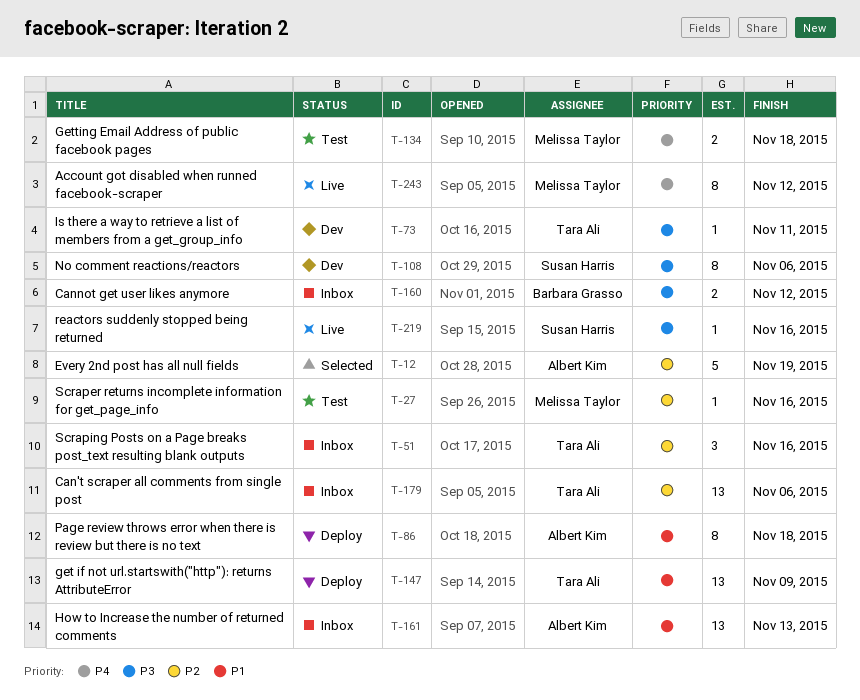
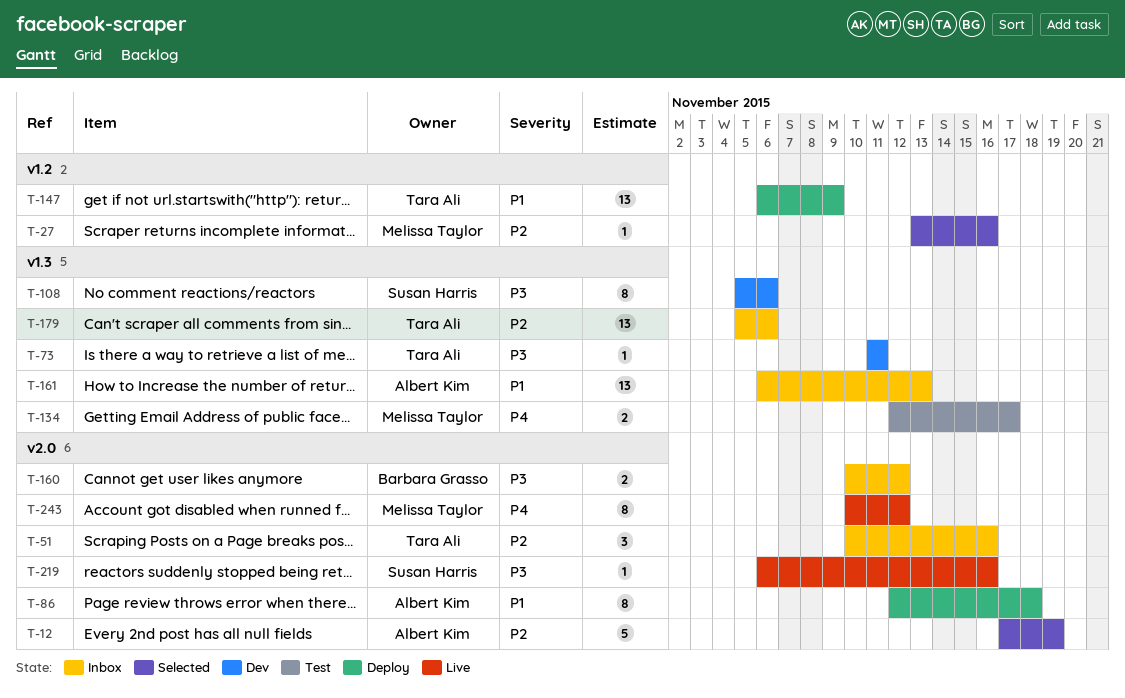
T-27, status: Test -> Selected
T-134, due: Nov 18 -> Nov 17

